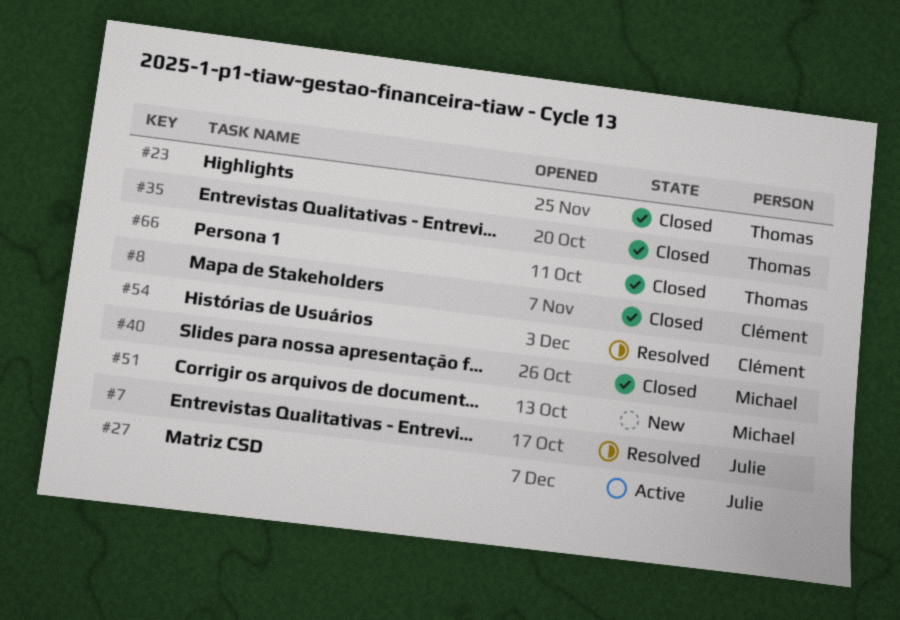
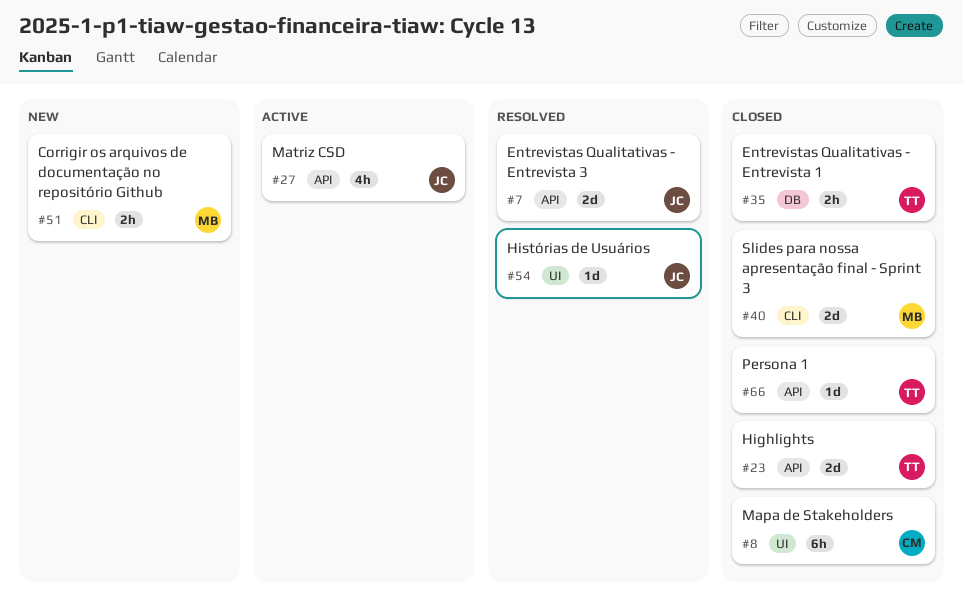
#54, owner: Clément -> Julie

